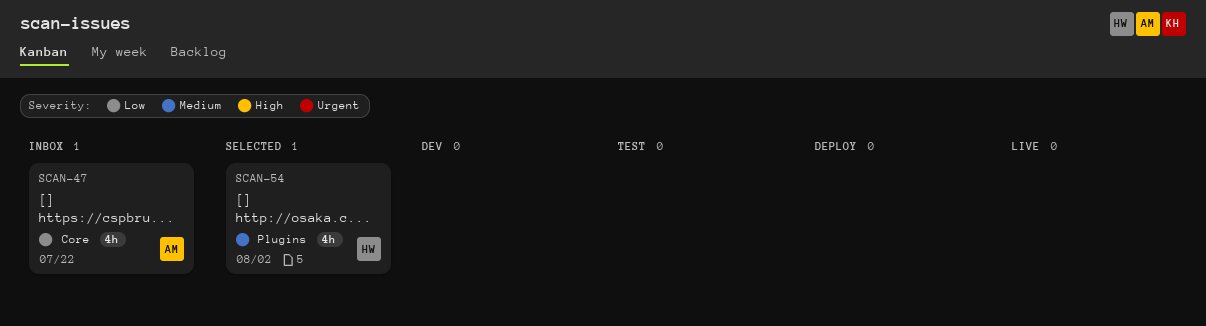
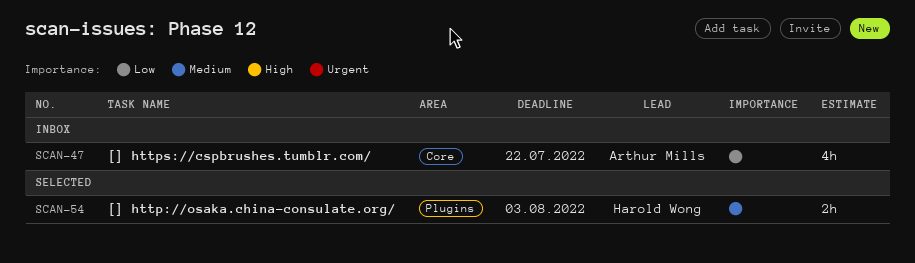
SCAN-54, estimate: 4h -> 2h
SCAN-54, due: Aug 2 -> Aug 3

